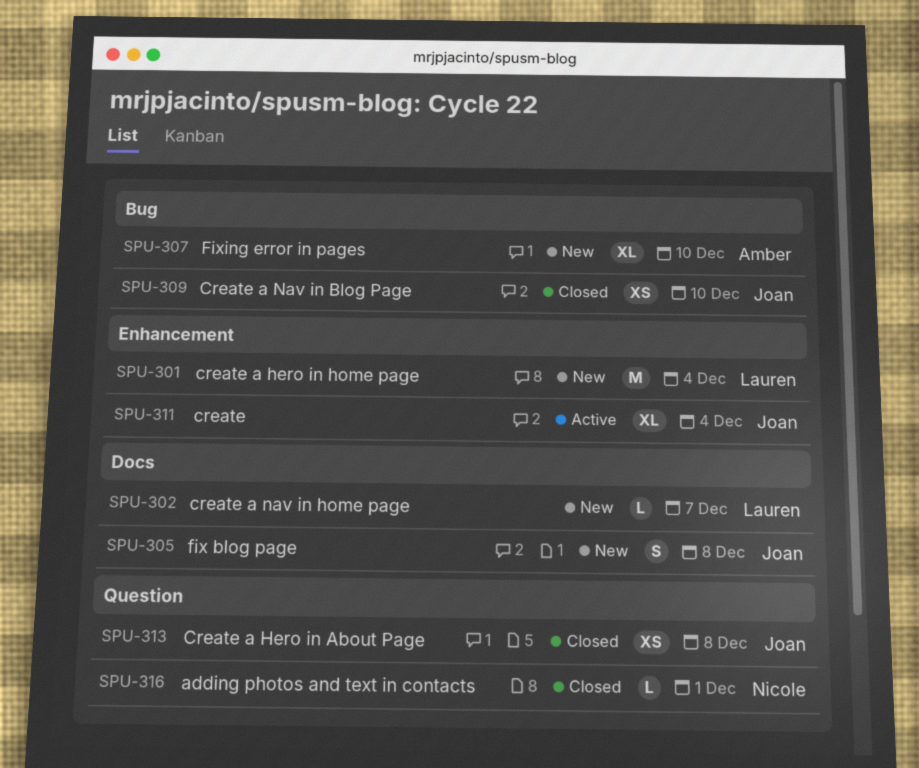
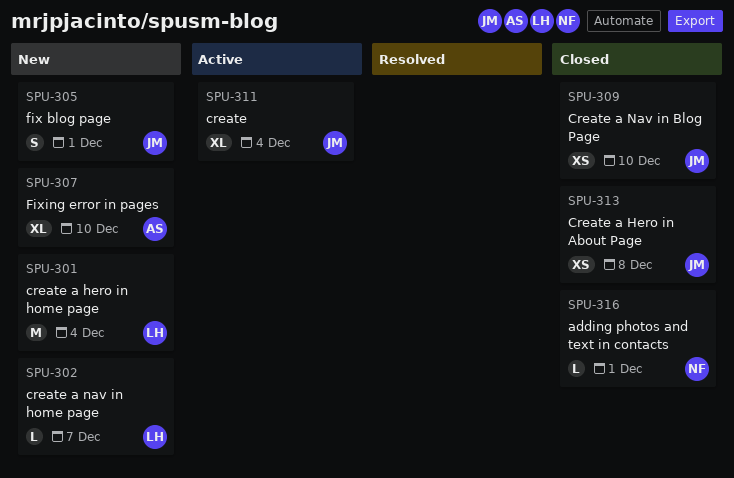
SPU-305, due: Dec 8 -> Dec 1

